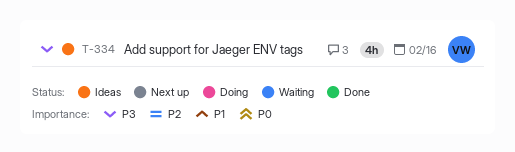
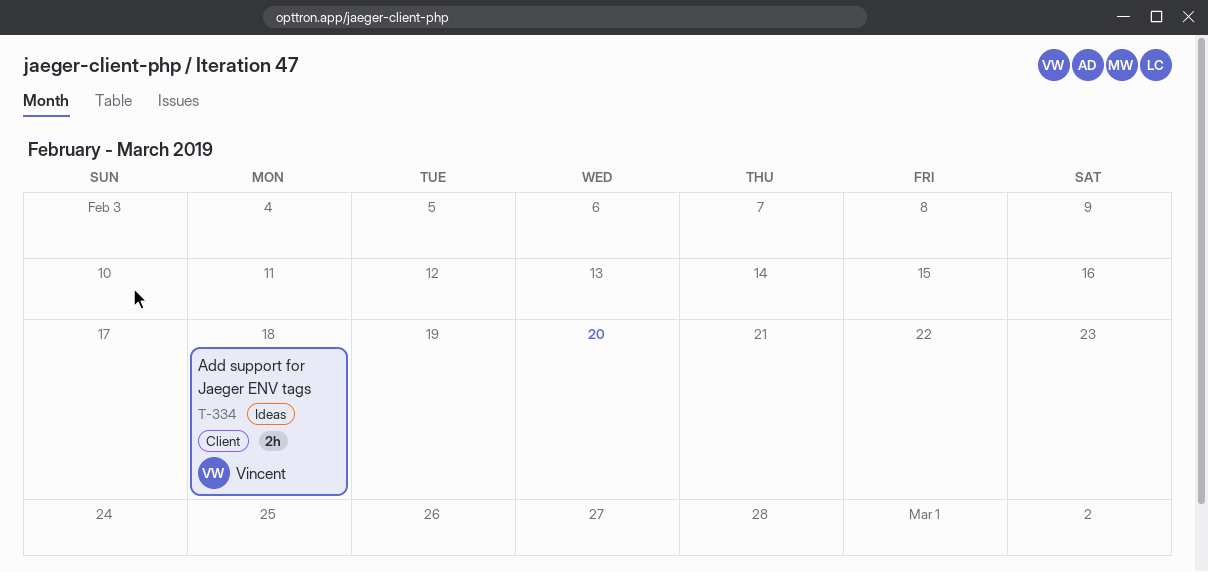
T-334, estimate: 4h -> 2h
T-334, due: Feb 16 -> Feb 18

